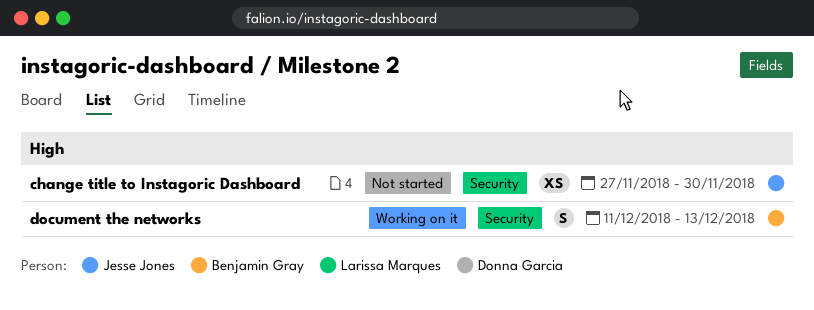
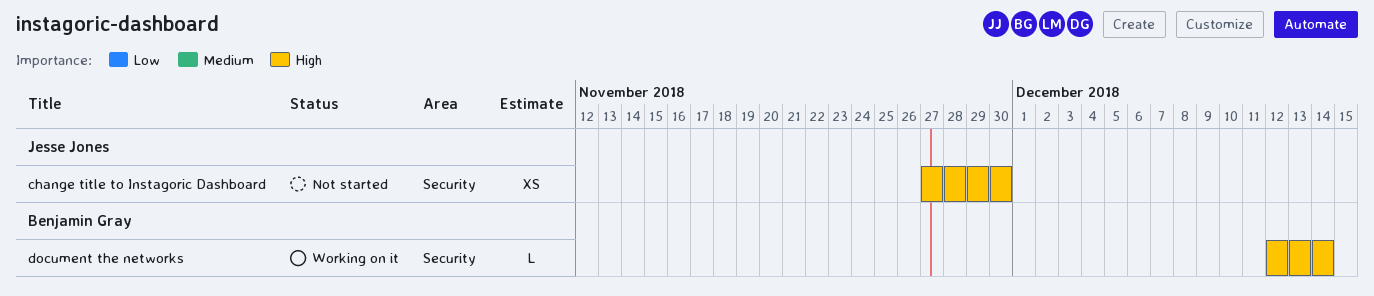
document the networks, estimate: S -> L
document the networks, start: Dec 11 -> Dec 12
document the networks, due: Dec 13 -> Dec 14

